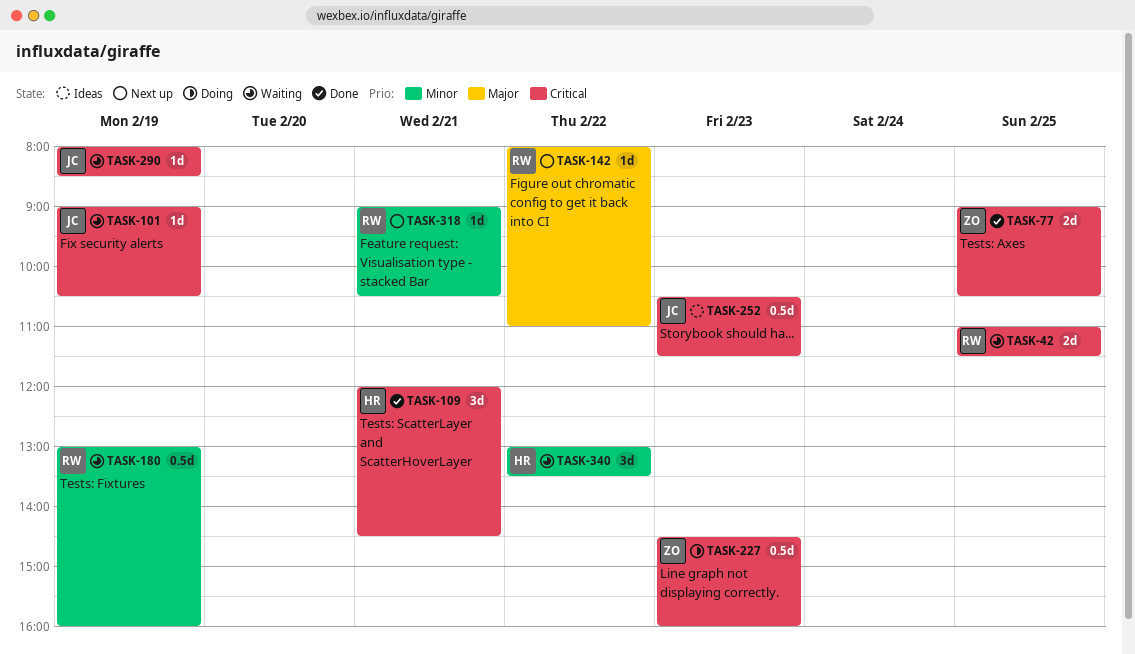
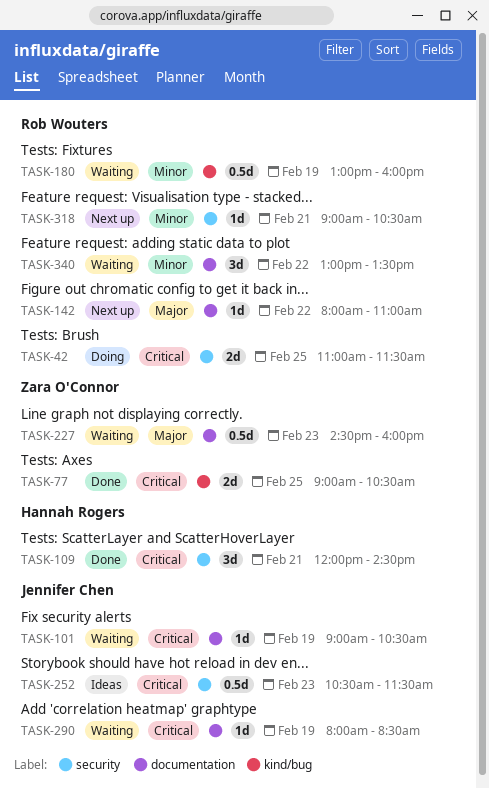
TASK-42, status: Waiting -> Doing
TASK-227, status: Doing -> Waiting
TASK-227, priority: Critical -> Major
TASK-340, owner: Hannah Rogers -> Rob Wouters

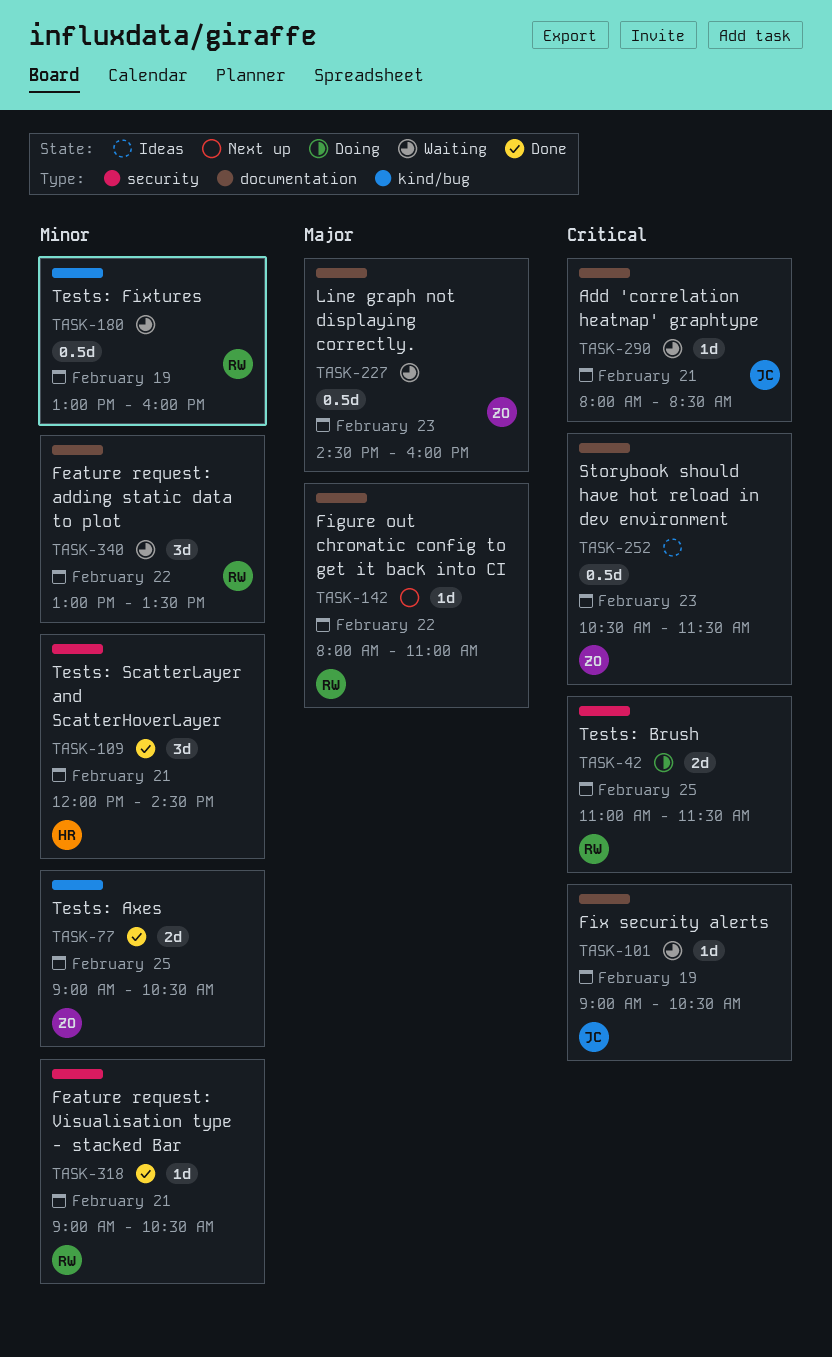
TASK-77, priority: Critical -> Minor
TASK-109, priority: Critical -> Minor
TASK-252, owner: Jennifer Chen -> Zara O'Connor
TASK-252, label: security -> documentation
TASK-290, day: Feb 19 -> Feb 21
TASK-318, status: Next up -> Done

